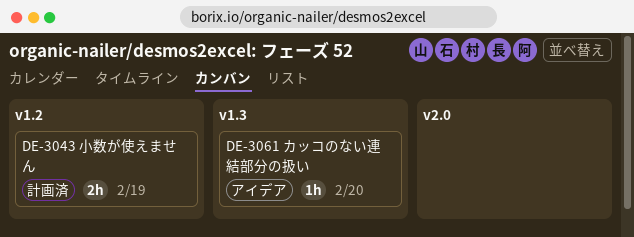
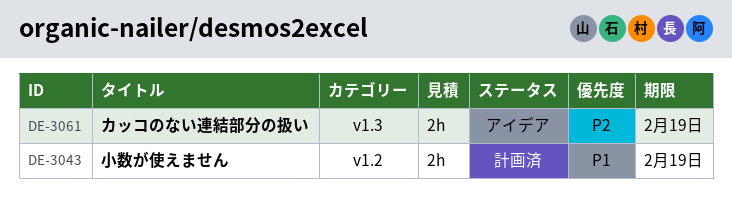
DE-3061, estimate: 1h -> 2h
DE-3061, due: Feb 20 -> Feb 19

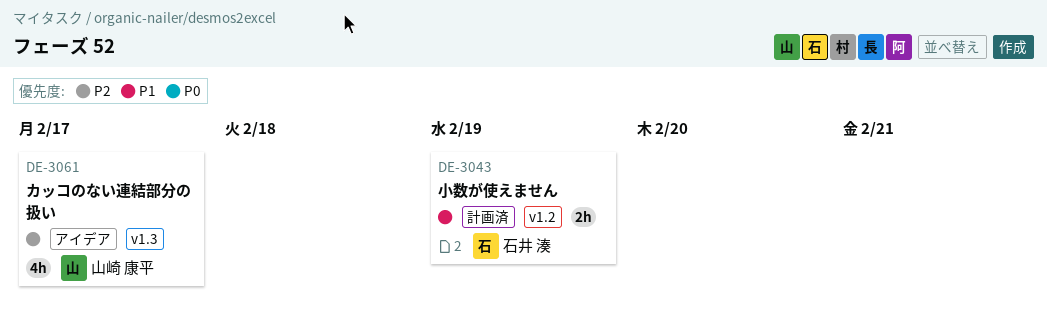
DE-3061, estimate: 2h -> 4h
DE-3061, due: Feb 19 -> Feb 17

